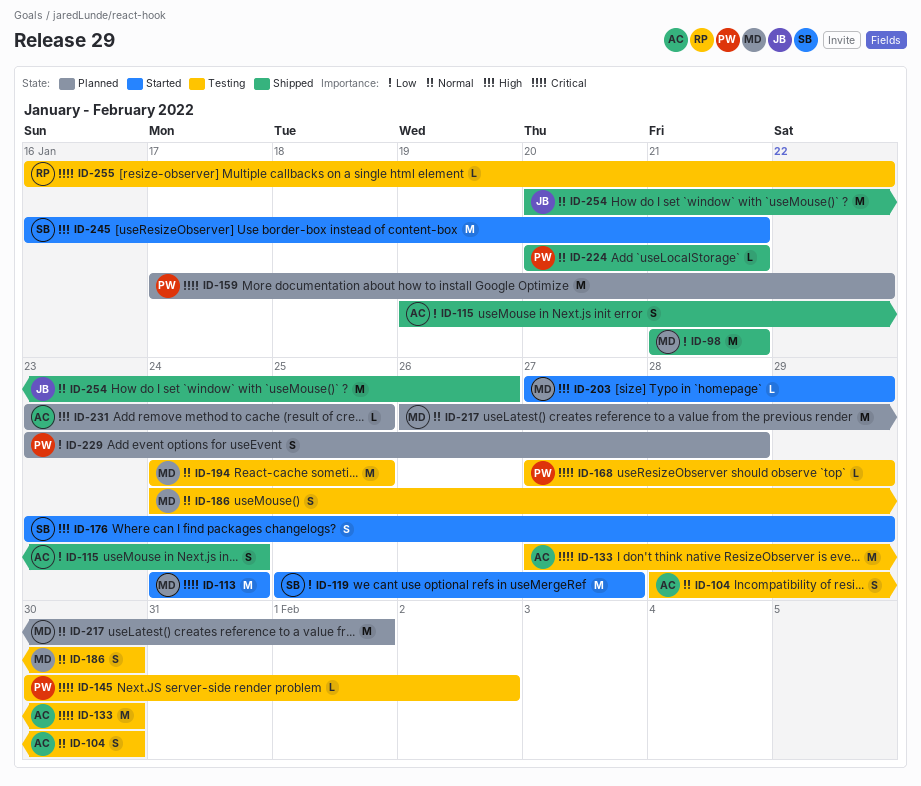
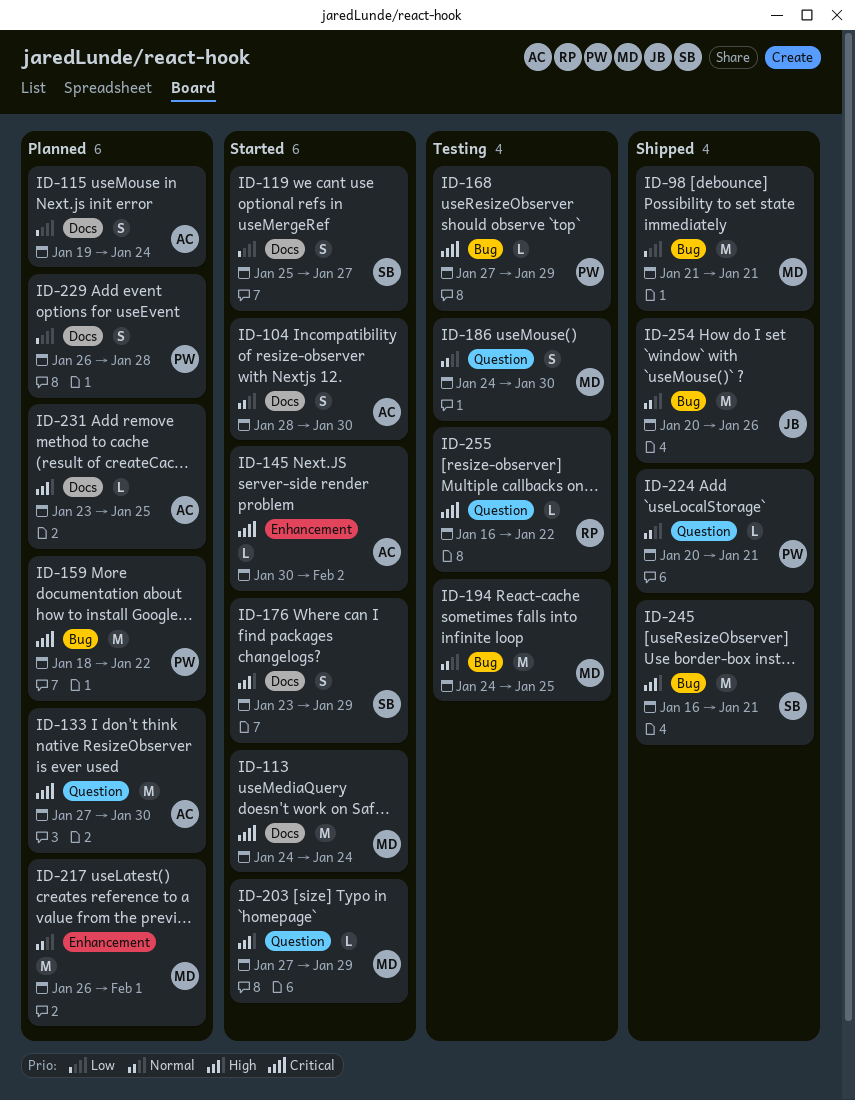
ID-104, status: Testing -> Started
ID-115, status: Shipped -> Planned
ID-119, estimate: M -> S
ID-133, status: Testing -> Planned
ID-145, status: Testing -> Started
ID-145, owner: PW -> AC
ID-159, start: Jan 17 -> Jan 18
ID-229, start: Jan 23 -> Jan 26
ID-245, status: Started -> Shipped

